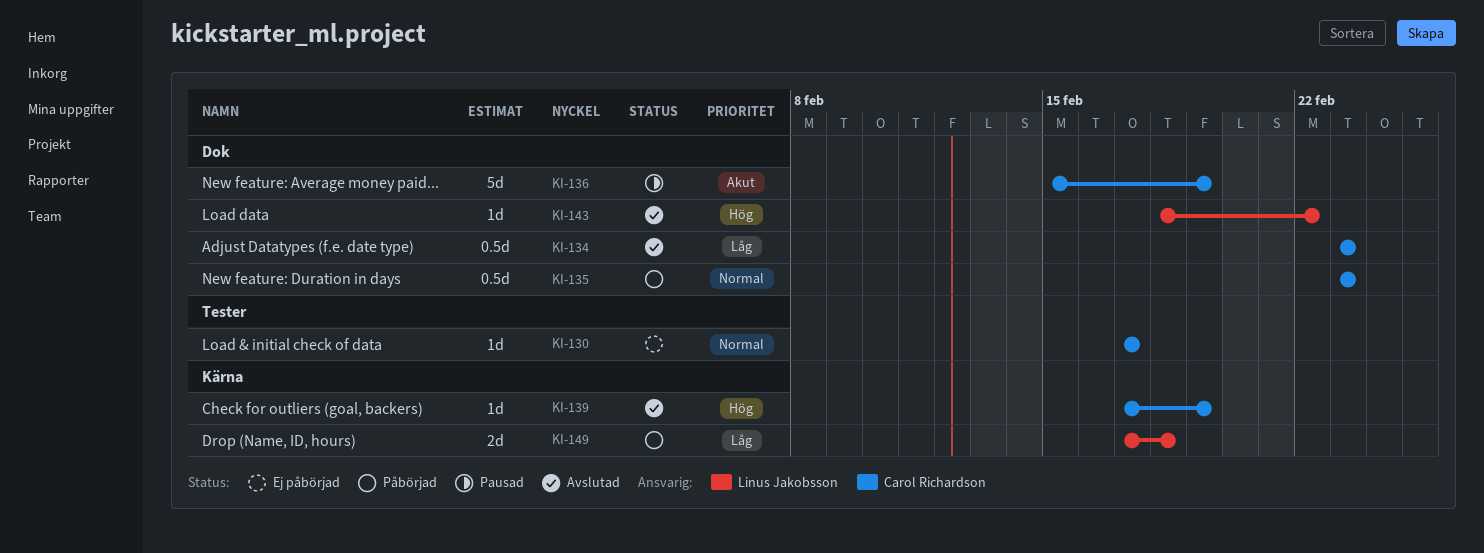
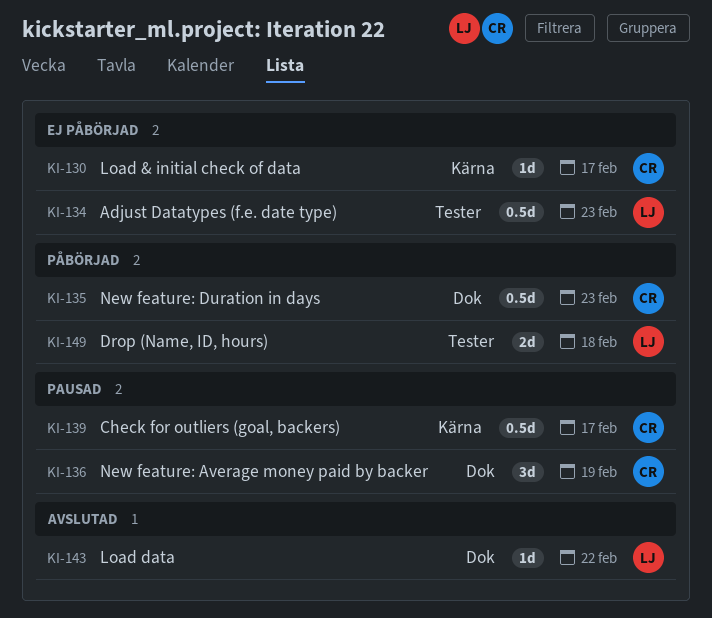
KI-130, label: Tester -> Kärna
KI-134, status: Avslutad -> Ej påbörjad
KI-134, owner: Carol Richardson -> Linus Jakobsson
KI-134, label: Dok -> Tester
KI-136, estimate: 5d -> 3d
KI-139, status: Avslutad -> Pausad
KI-139, estimate: 1d -> 0.5d
KI-139, due: Feb 19 -> Feb 17
KI-149, label: Kärna -> Tester

